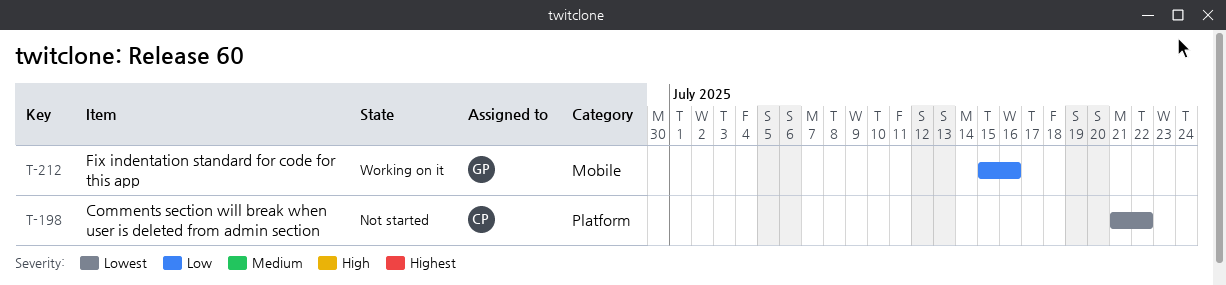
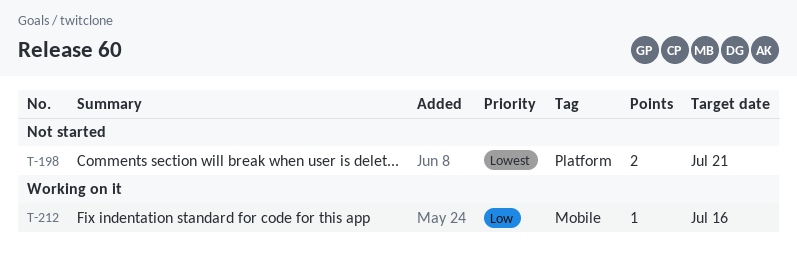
T-198, due: Jul 22 -> Jul 21

